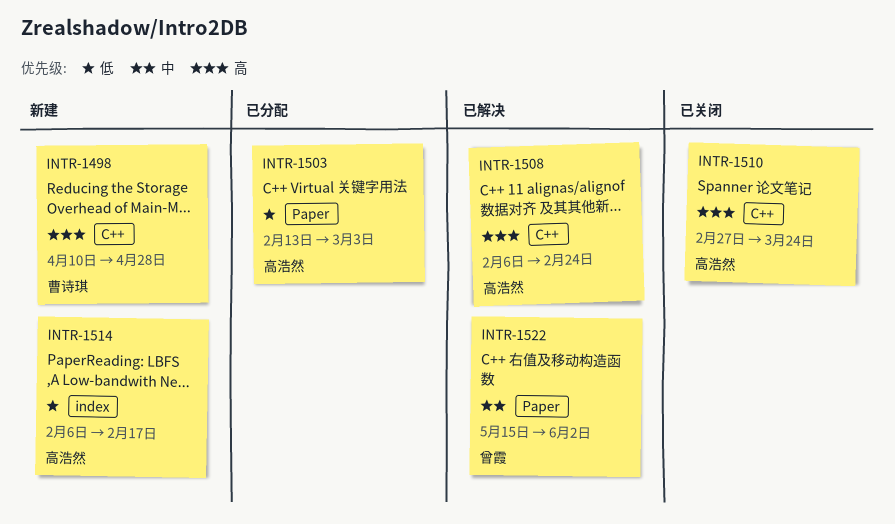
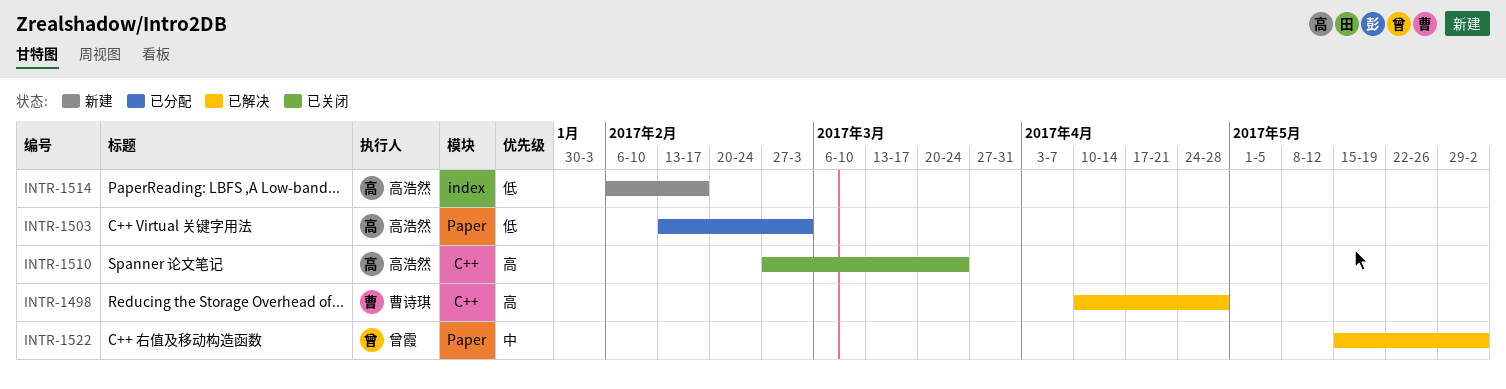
INTR-1498, status: 新建 -> 已解决
INTR-1508: present -> none

